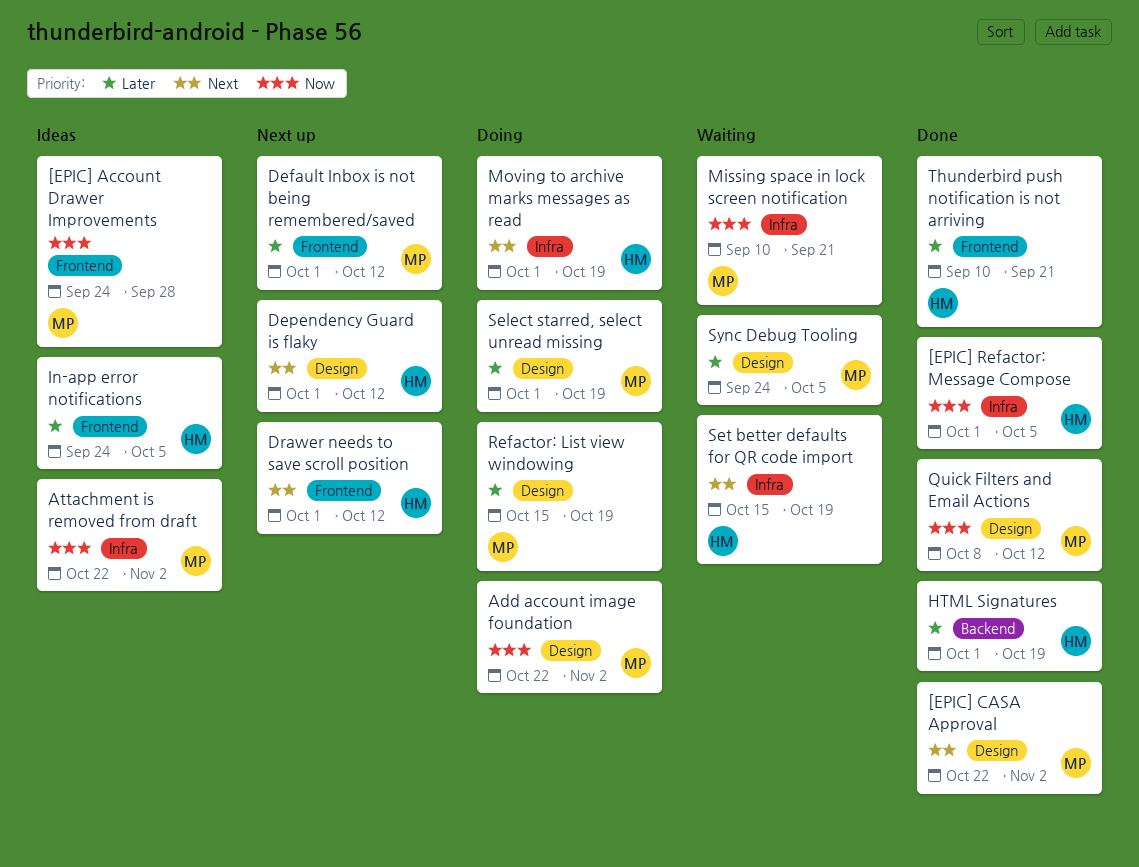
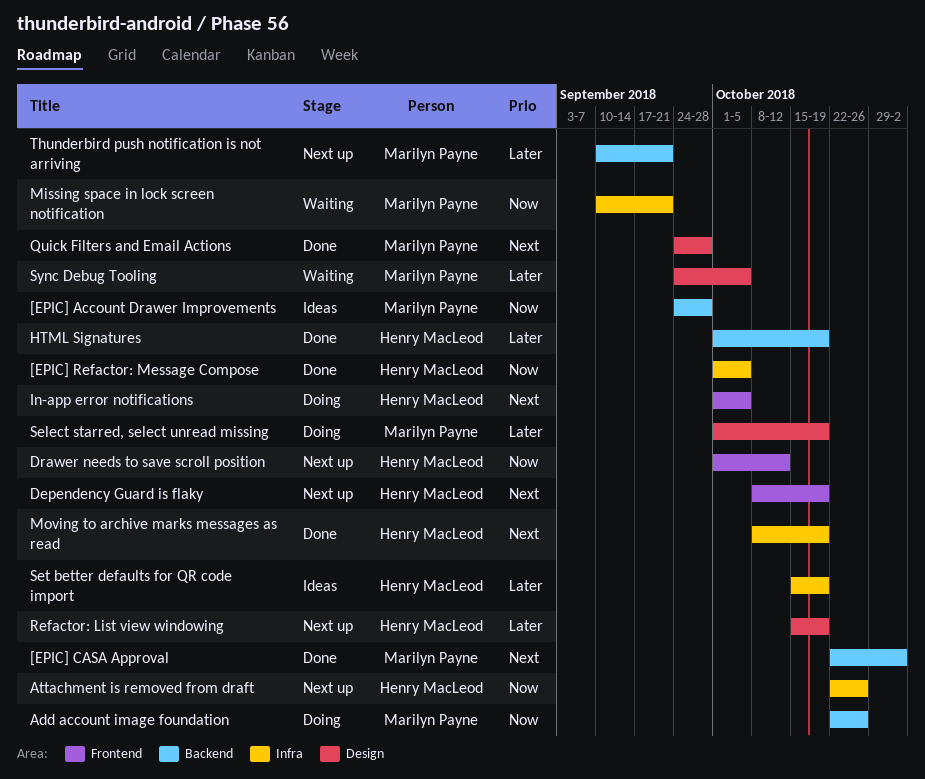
[EPIC] Account Drawer Improvements, label: Frontend -> Backend
[EPIC] CASA Approval, label: Design -> Backend
Add account image foundation, label: Design -> Backend
Add account image foundation, due: Nov 2 -> Oct 26
Attachment is removed from draft, status: Ideas -> Next up
Attachment is removed from draft, owner: Marilyn Payne -> Henry MacLeod
Attachment is removed from draft, due: Nov 2 -> Oct 26
Default Inbox is not being remembered/saved: present -> none
Dependency Guard is flaky, label: Design -> Frontend
Dependency Guard is flaky, start: Oct 1 -> Oct 8
Dependency Guard is flaky, due: Oct 12 -> Oct 19
Drawer needs to save scroll position, priority: Next -> Now
In-app error notifications, status: Ideas -> Doing
In-app error notifications, priority: Later -> Next
In-app error notifications, start: Sep 24 -> Oct 1
Moving to archive marks messages as read, status: Doing -> Done
Moving to archive marks messages as read, start: Oct 1 -> Oct 8
Quick Filters and Email Actions, priority: Now -> Next
Quick Filters and Email Actions, start: Oct 8 -> Sep 24
Quick Filters and Email Actions, due: Oct 12 -> Sep 28
Refactor: List view windowing, status: Doing -> Next up
Refactor: List view windowing, owner: Marilyn Payne -> Henry MacLeod
Set better defaults for QR code import, status: Waiting -> Ideas
Set better defaults for QR code import, priority: Next -> Later
Thunderbird push notification is not arriving, status: Done -> Next up
Thunderbird push notification is not arriving, owner: Henry MacLeod -> Marilyn Payne
Thunderbird push notification is not arriving, label: Frontend -> Backend

